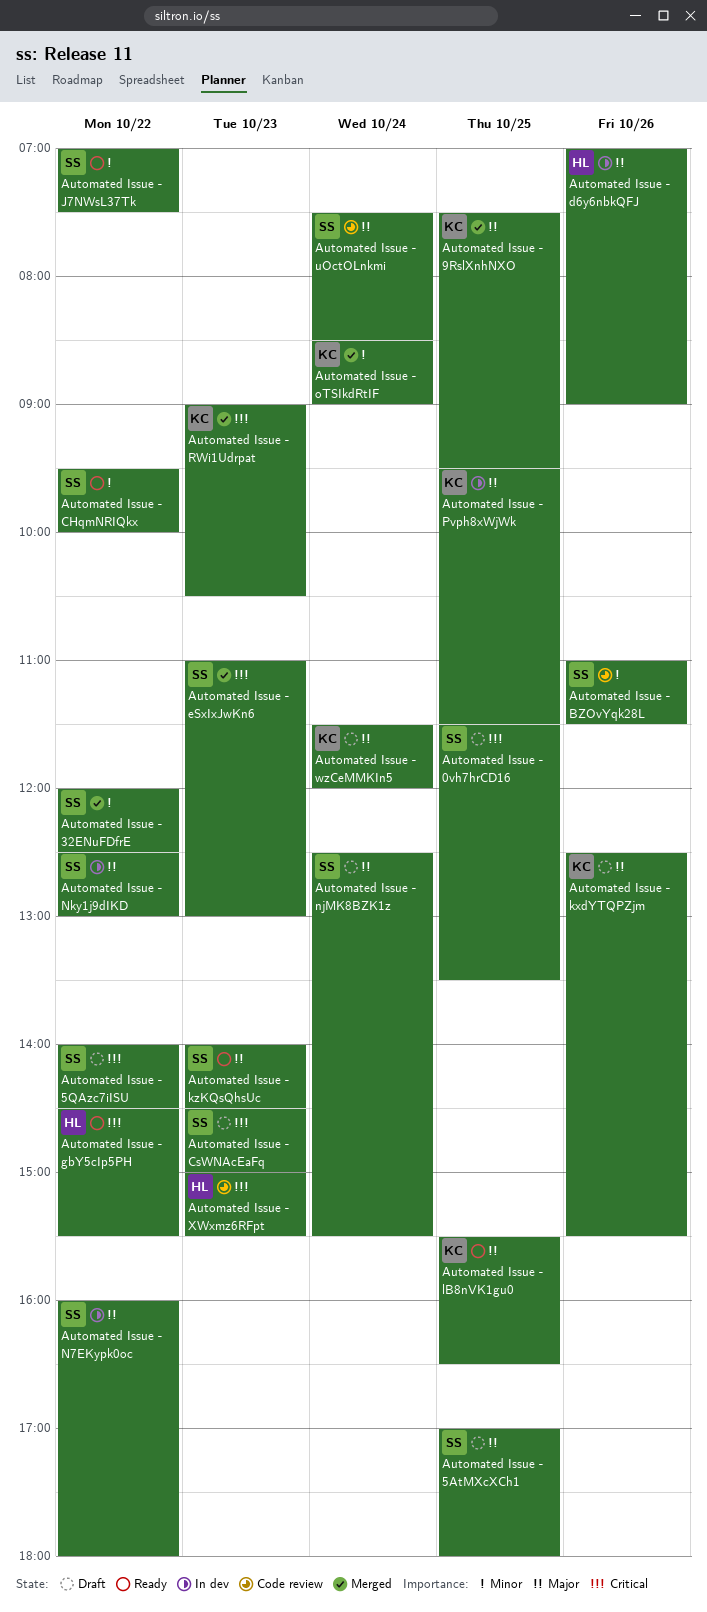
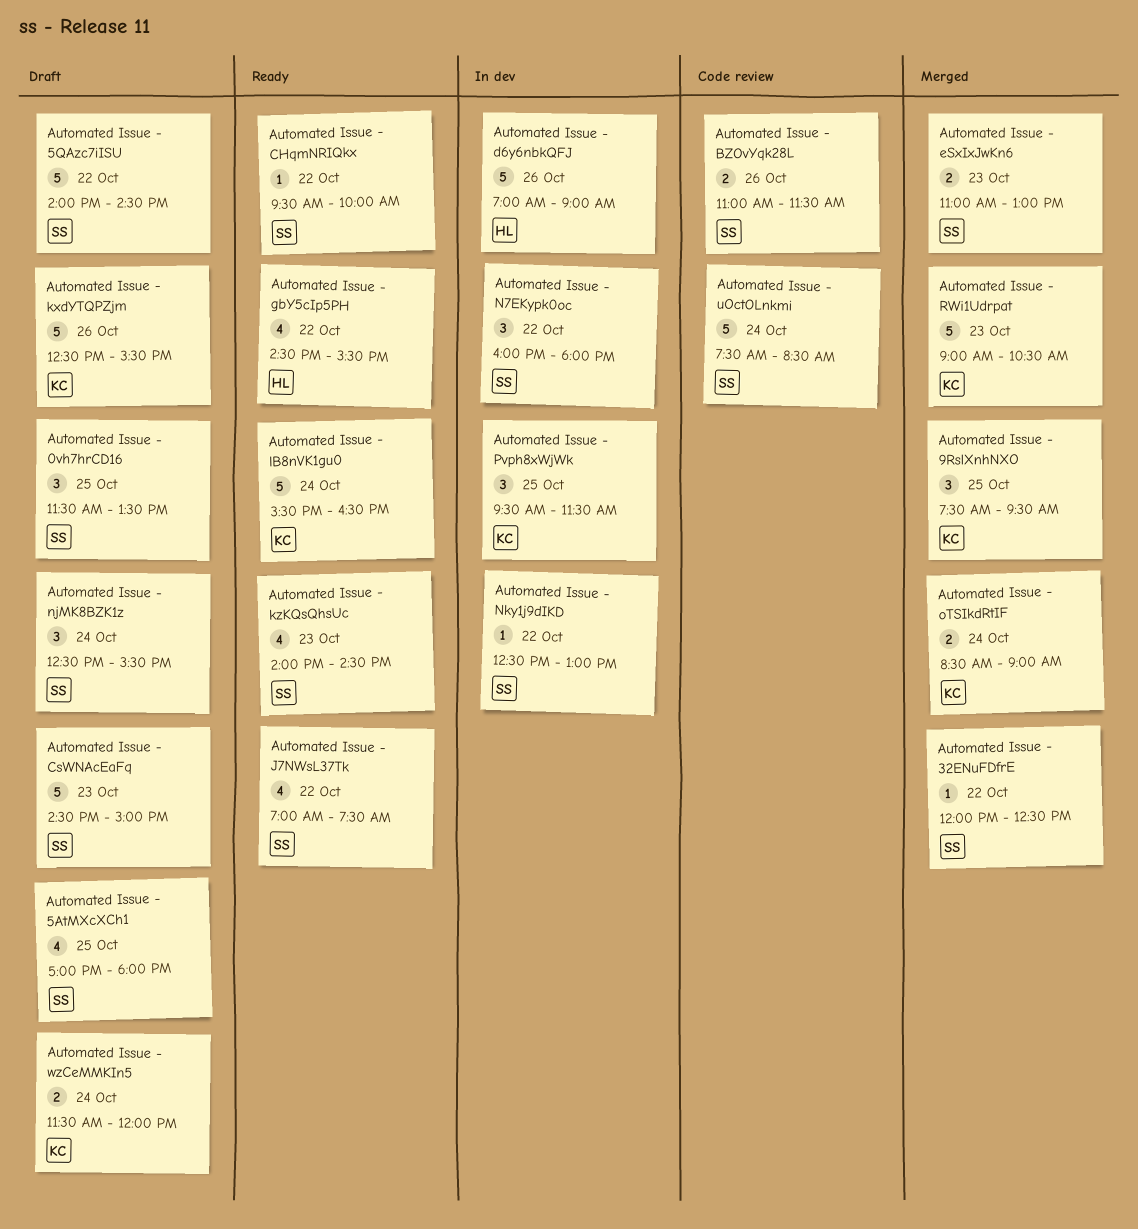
Automated Issue - lB8nVK1gu0, day: Oct 25 -> Oct 24
Automated Issue - XWxmz6RFpt: present -> none

